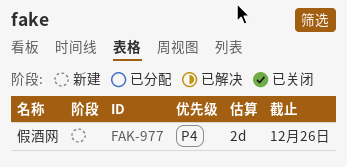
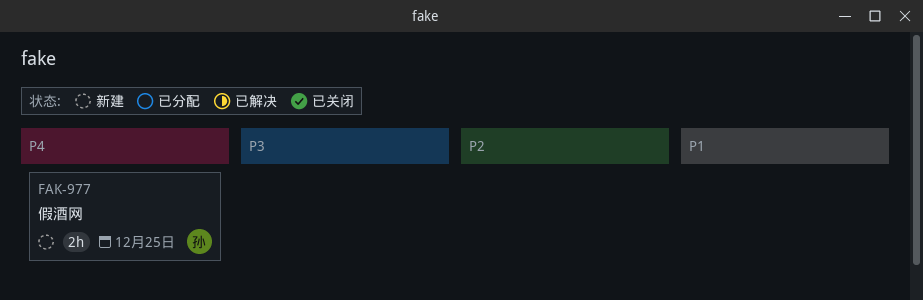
FAK-977, estimate: 2d -> 2h
FAK-977, due: Dec 26 -> Dec 25

